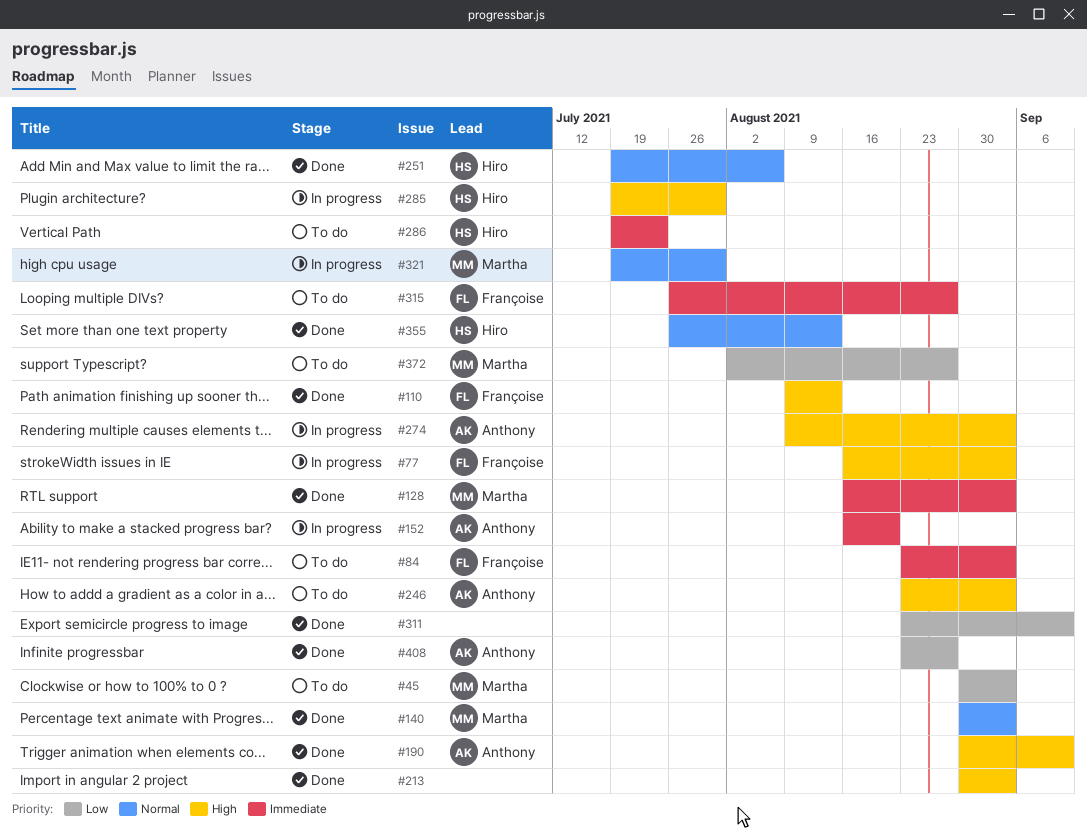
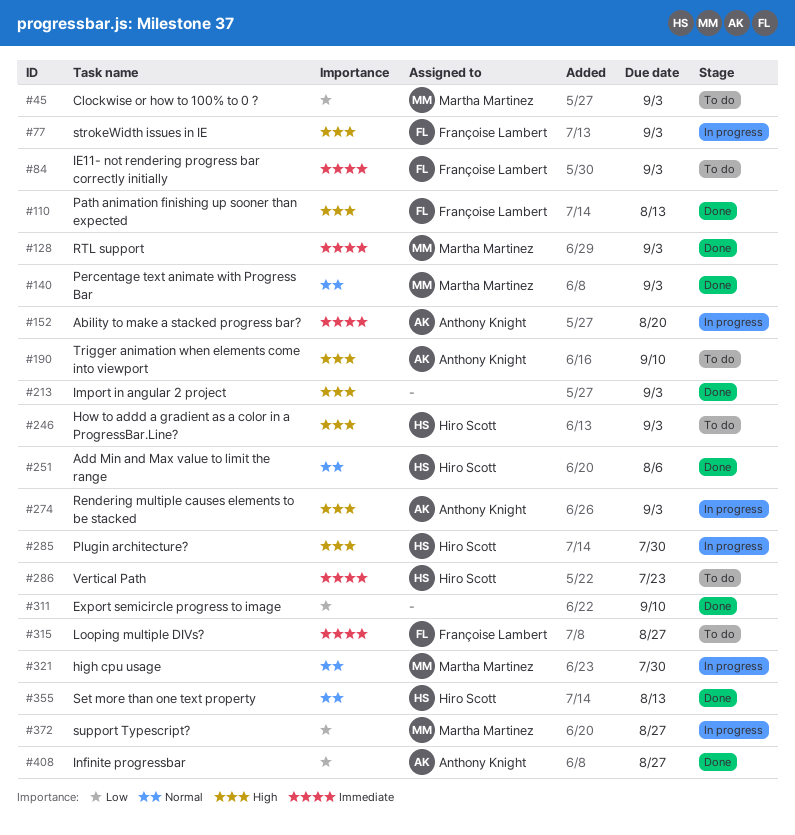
#190, status: Done -> To do
#246, owner: Anthony Knight -> Hiro Scott
#372, status: To do -> In progress

